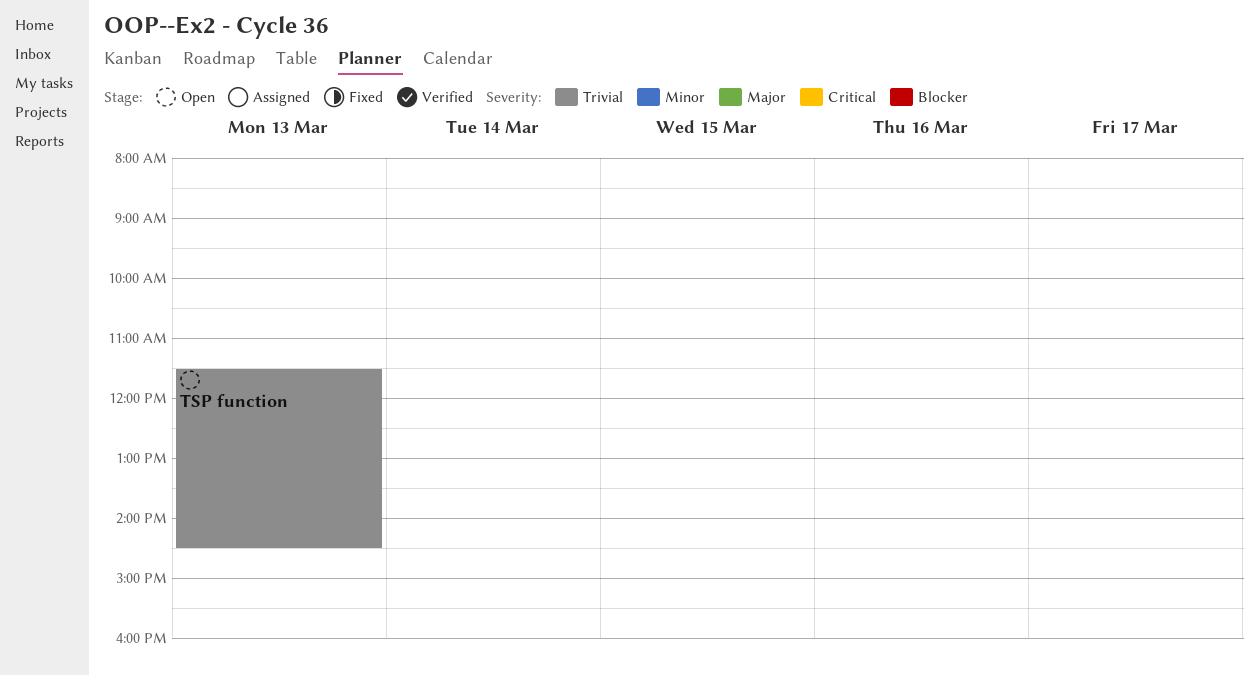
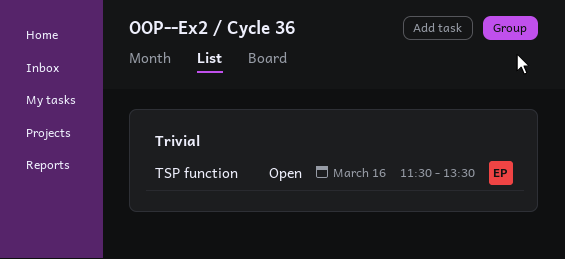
TSP function, day: Mar 13 -> Mar 16
TSP function, ends: 14:30 -> 13:30

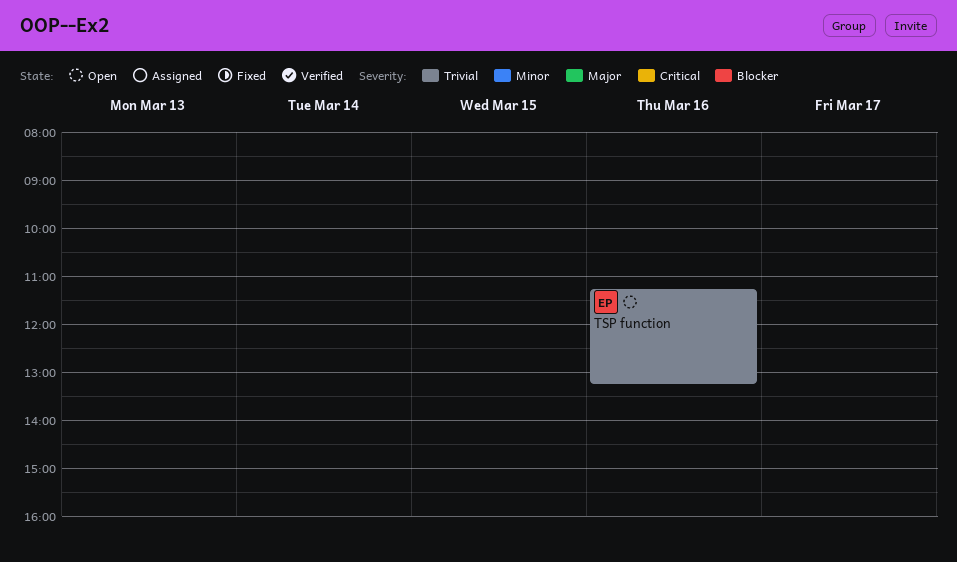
TSP function, begins: 11:30 -> 11:15
TSP function, ends: 13:30 -> 13:15

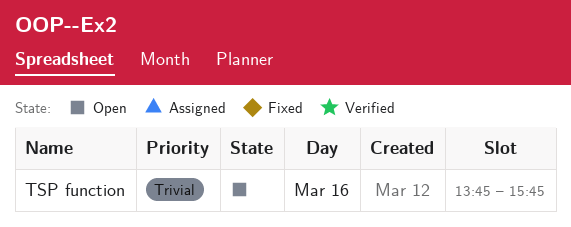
TSP function, begins: 11:15 -> 13:45
TSP function, ends: 13:15 -> 15:45

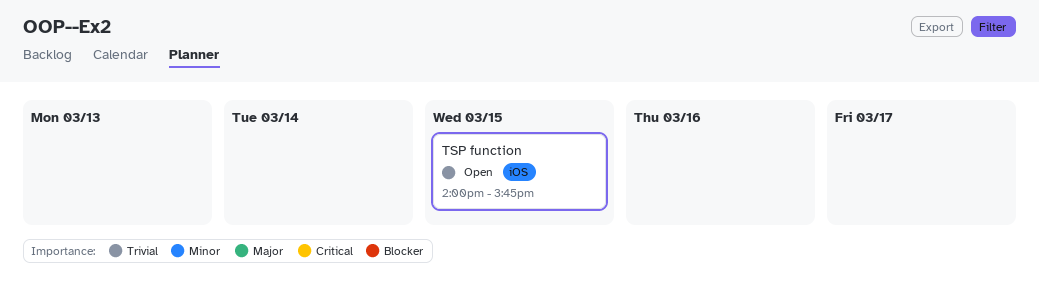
TSP function, day: Mar 16 -> Mar 15
TSP function, begins: 13:45 -> 14:00

